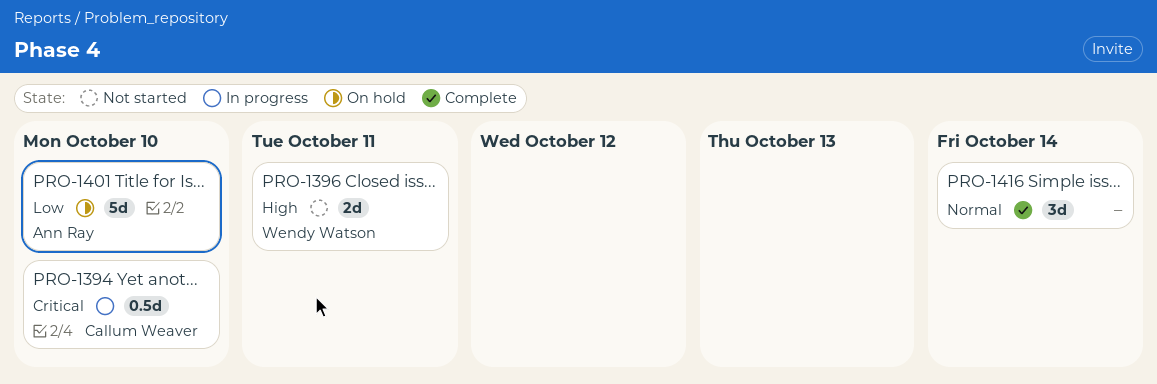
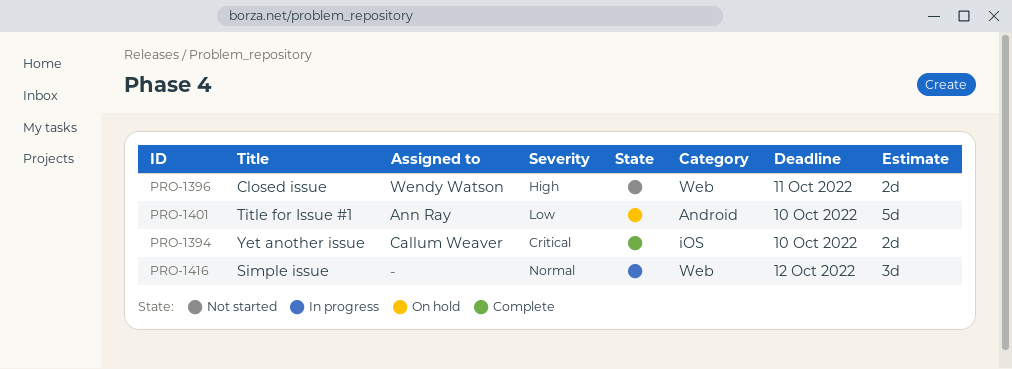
PRO-1394, status: In progress -> Complete
PRO-1394, estimate: 0.5d -> 2d
PRO-1416, status: Complete -> In progress
PRO-1416, due: Oct 14 -> Oct 12

